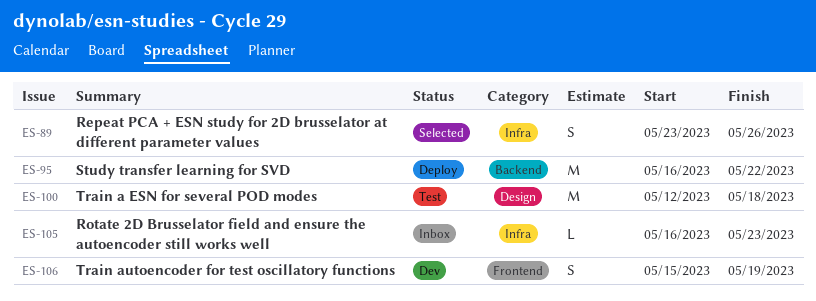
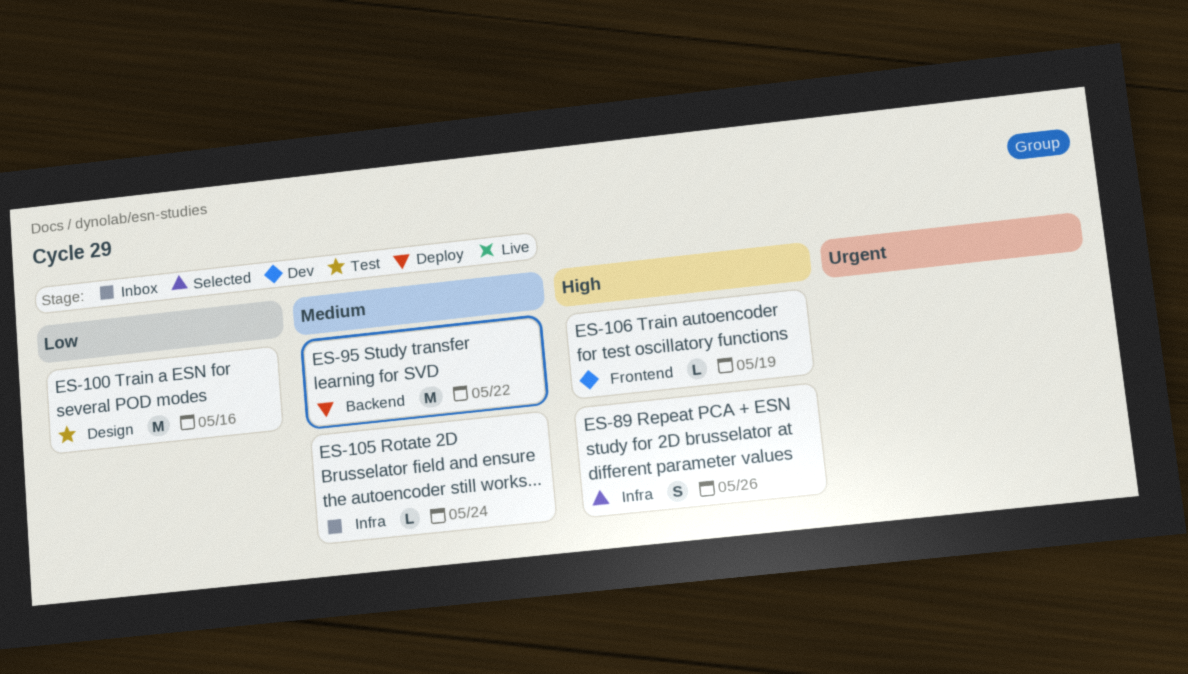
ES-100, due: May 18 -> May 16
ES-105, due: May 23 -> May 24
ES-106, estimate: S -> L

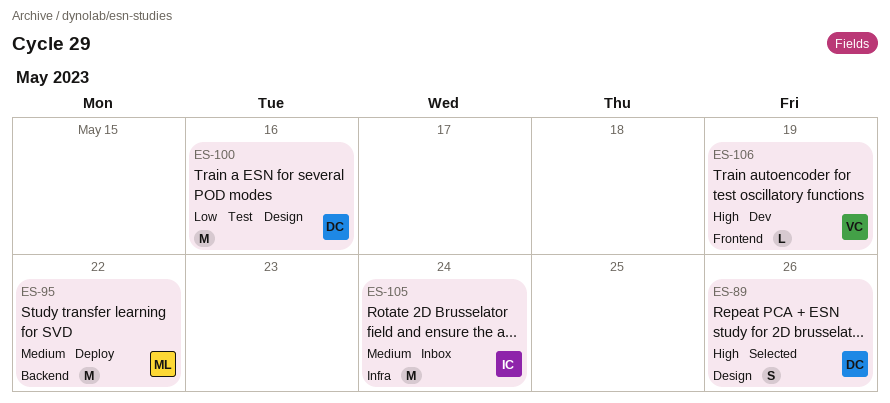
ES-89, label: Infra -> Design
ES-105, estimate: L -> M

